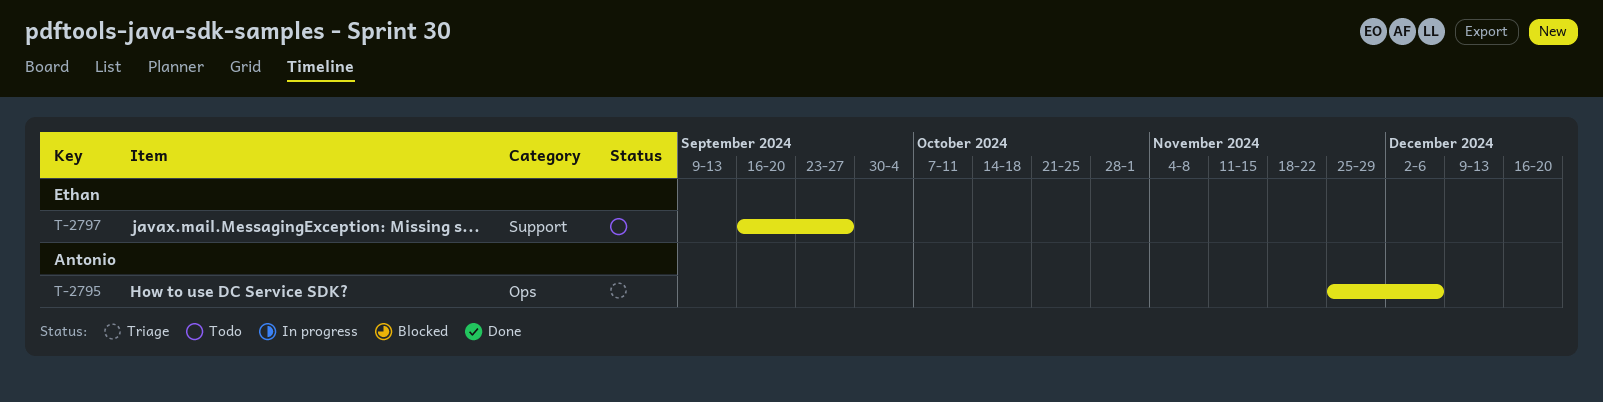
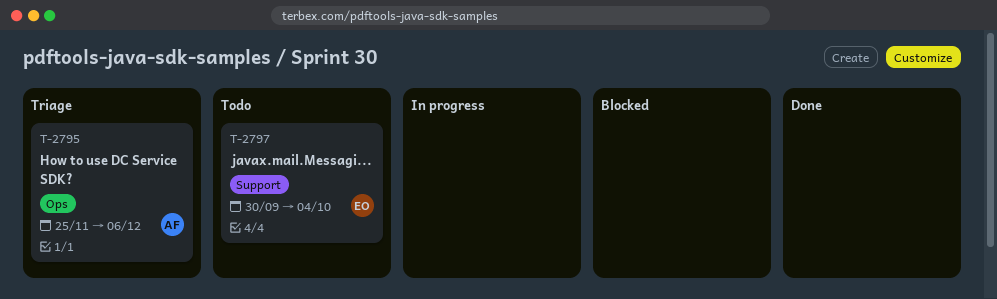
T-2797, start: Sep 16 -> Sep 30
T-2797, due: Sep 27 -> Oct 4

